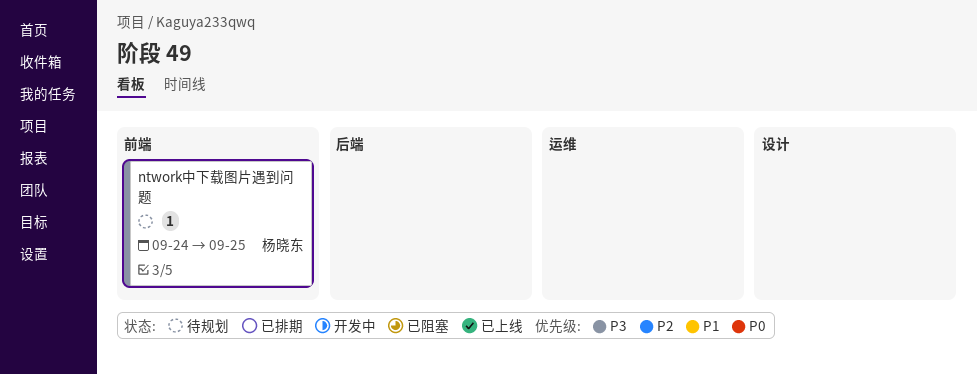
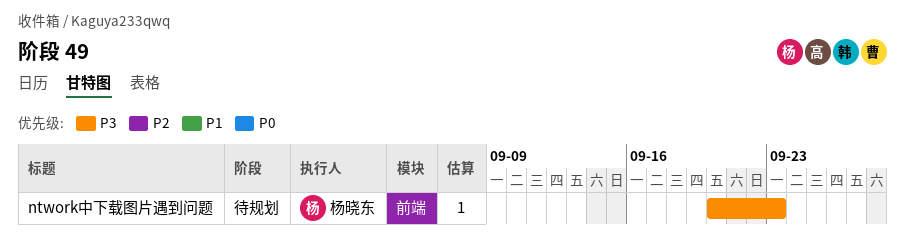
ntwork中下载图片遇到问题, start: Sep 24 -> Sep 20
ntwork中下载图片遇到问题, due: Sep 25 -> Sep 23

